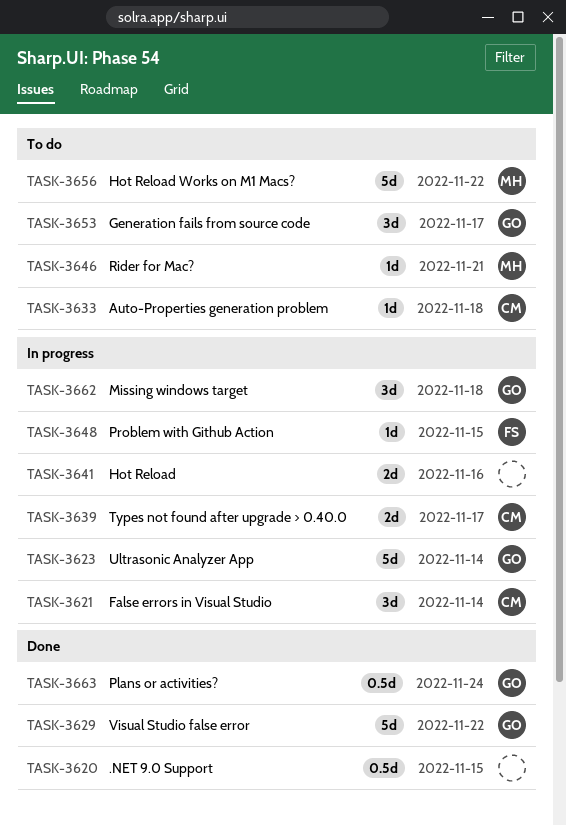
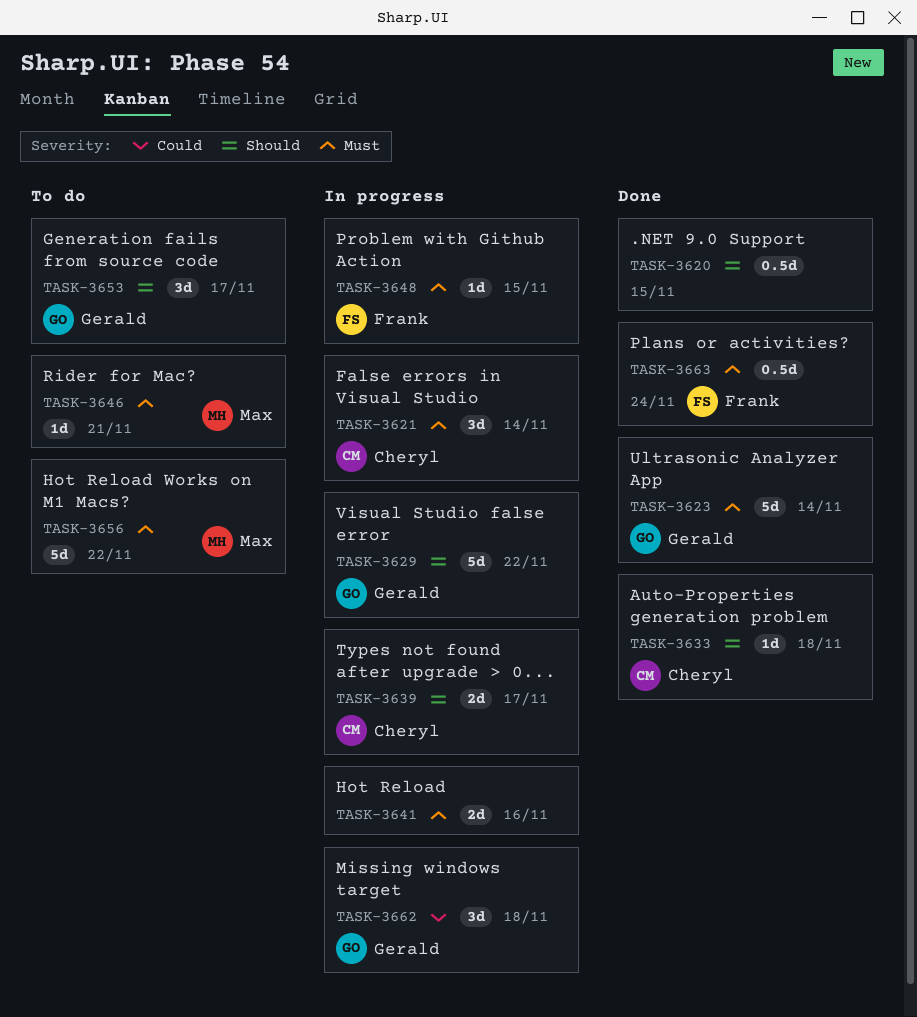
TASK-3623, status: In progress -> Done
TASK-3629, status: Done -> In progress
TASK-3633, status: To do -> Done
TASK-3663, owner: Gerald -> Frank

